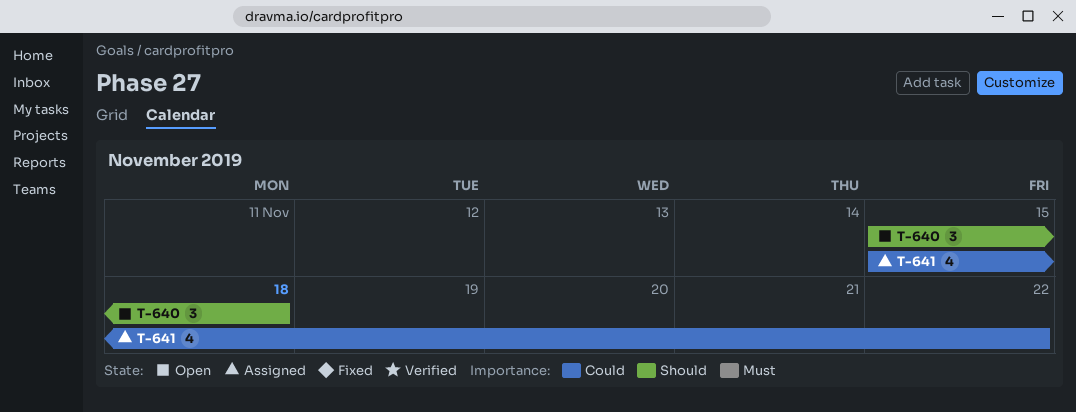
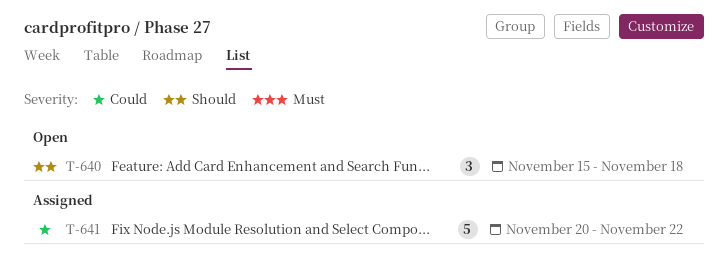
T-641, estimate: 4 -> 5
T-641, start: Nov 15 -> Nov 20

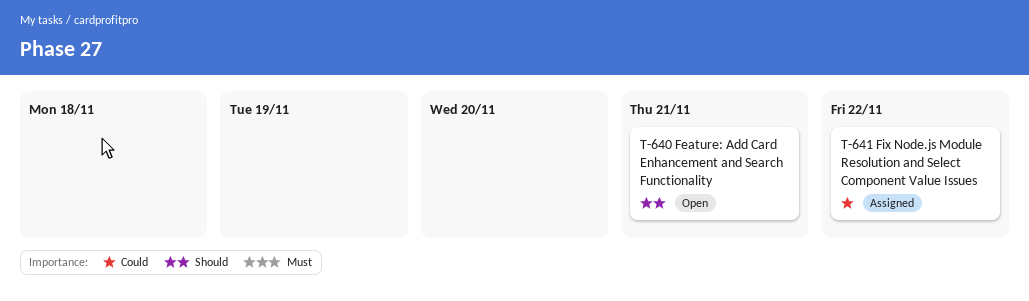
T-640, due: Nov 18 -> Nov 21

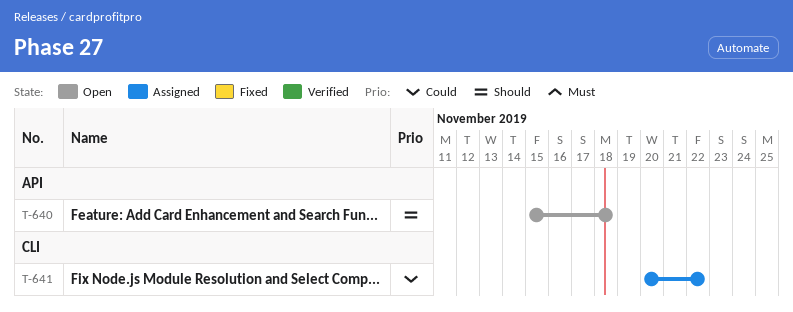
T-640, due: Nov 21 -> Nov 18

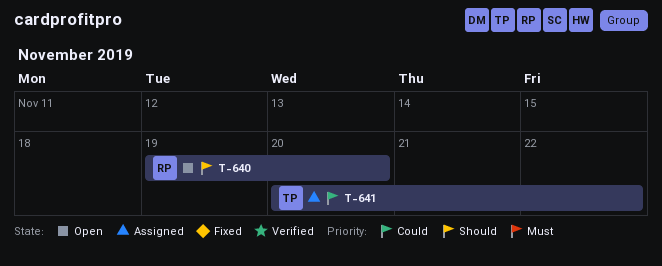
T-640, start: Nov 15 -> Nov 19
T-640, due: Nov 18 -> Nov 20

